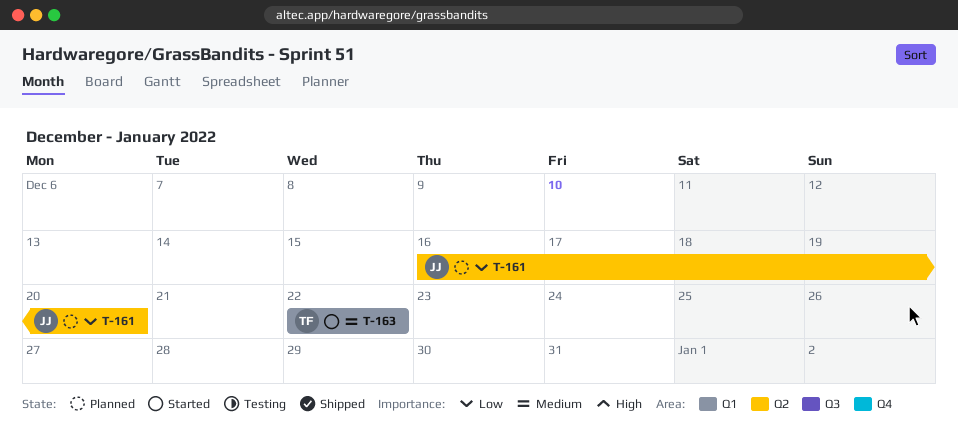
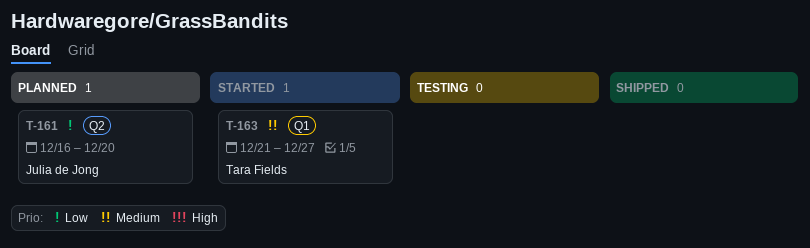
T-163, start: Dec 22 -> Dec 21
T-163, due: Dec 22 -> Dec 27

